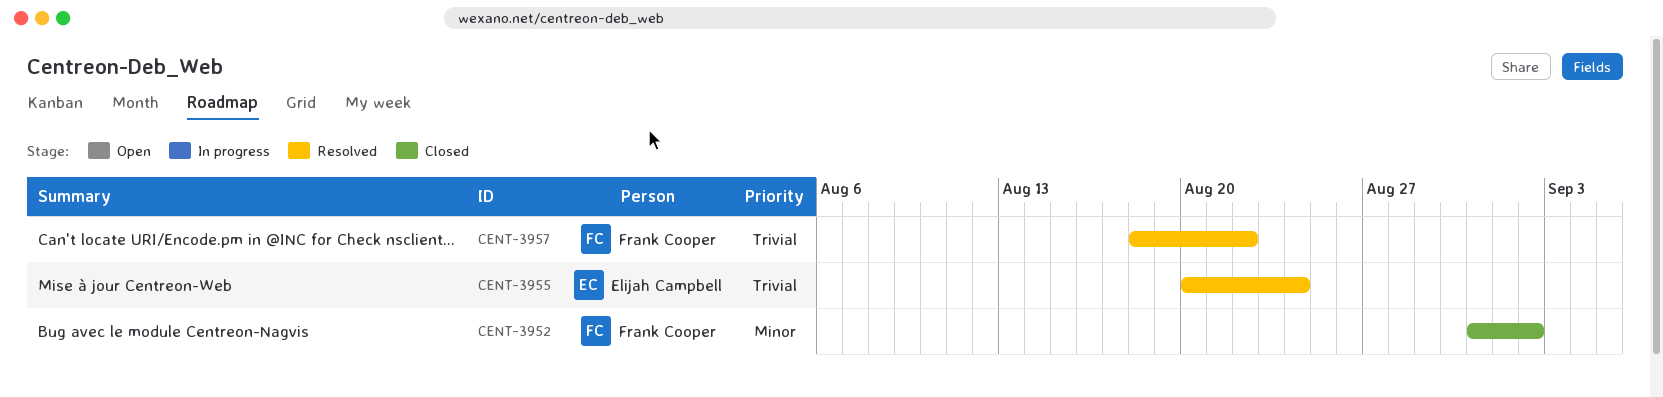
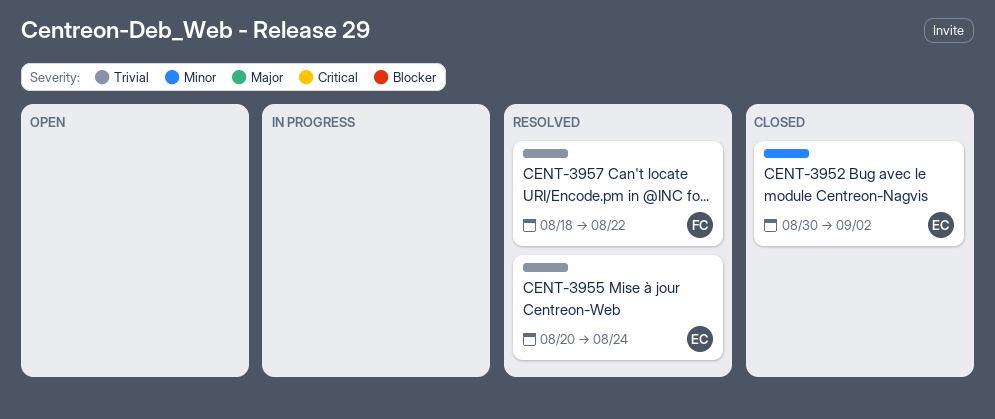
CENT-3952, owner: Frank Cooper -> Elijah Campbell
CENT-3952, start: Aug 31 -> Aug 30

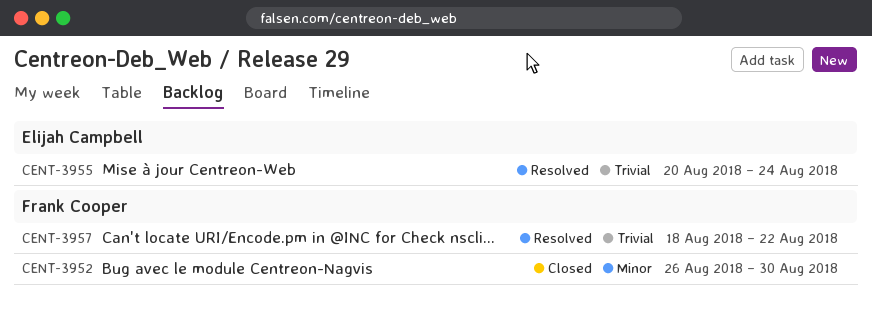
CENT-3952, owner: Elijah Campbell -> Frank Cooper
CENT-3952, start: Aug 30 -> Aug 26
CENT-3952, due: Sep 2 -> Aug 30

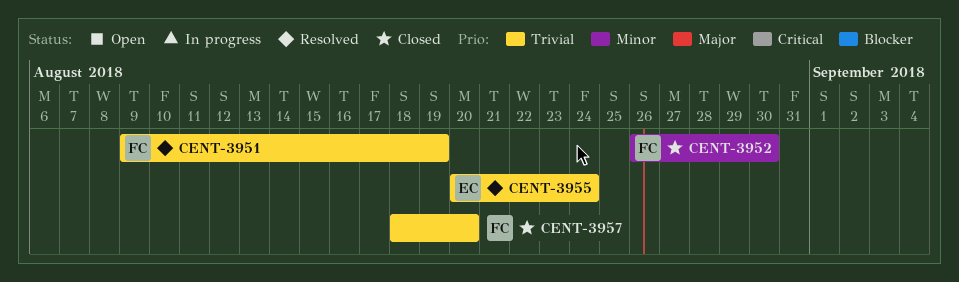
CENT-3951: none -> present
CENT-3957, status: Resolved -> Closed
CENT-3957, due: Aug 22 -> Aug 20

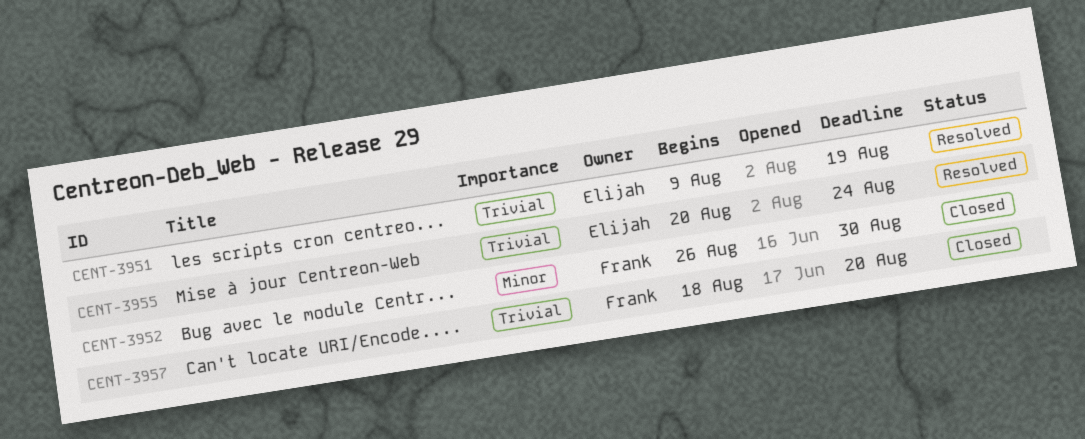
CENT-3951, owner: Frank -> Elijah

